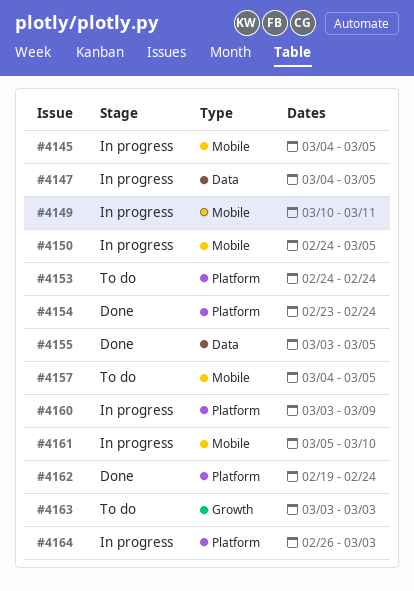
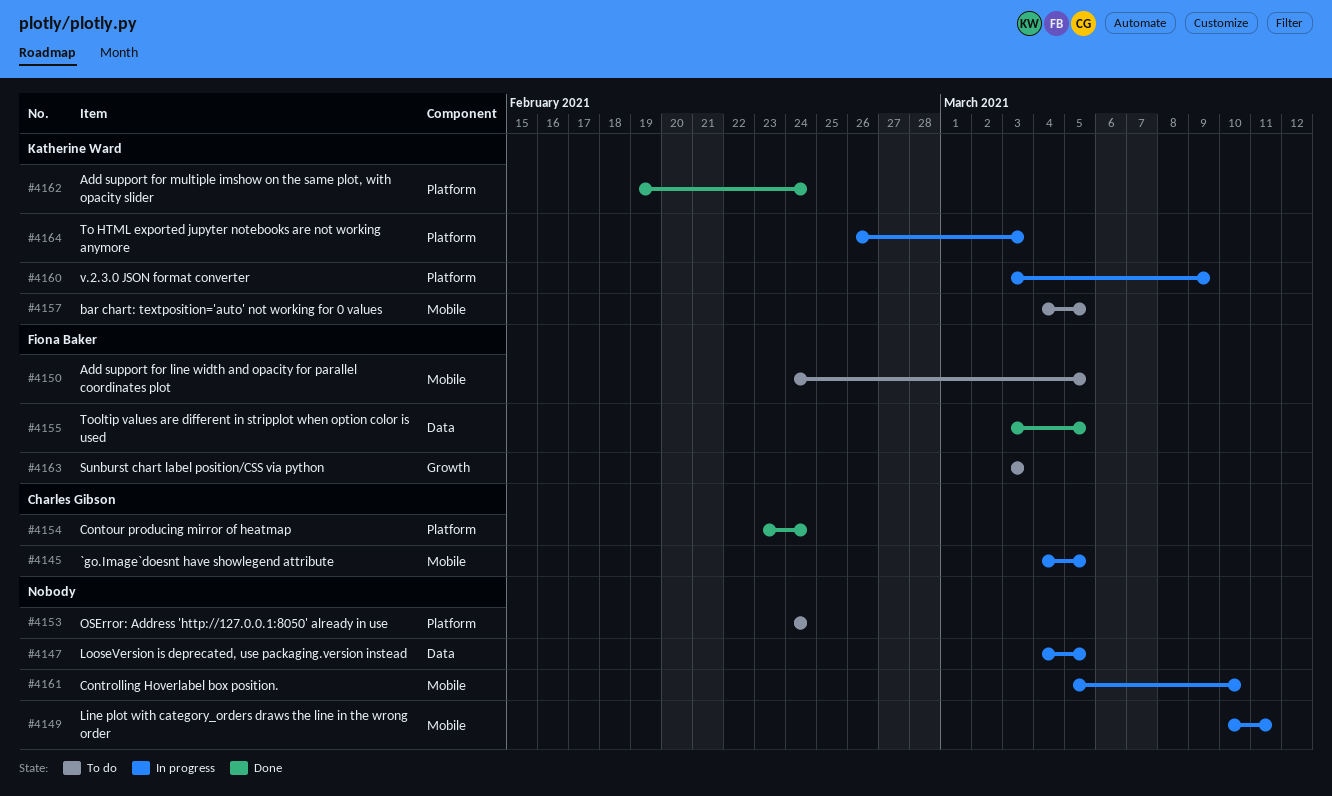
#4150, status: In progress -> To do

